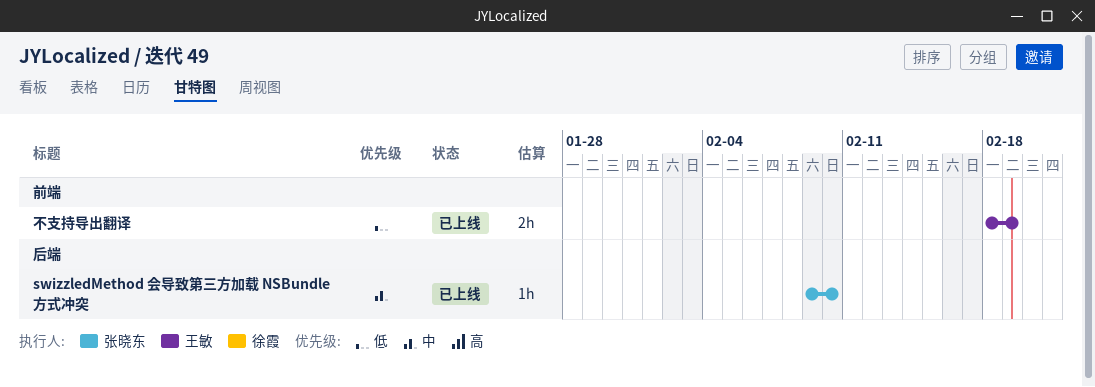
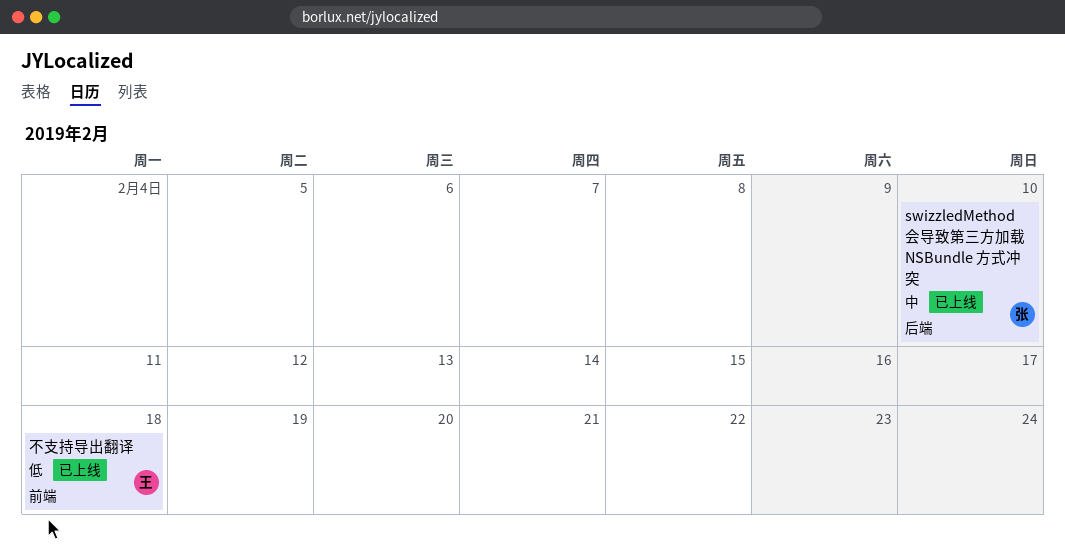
不支持导出翻译, due: Feb 19 -> Feb 18

